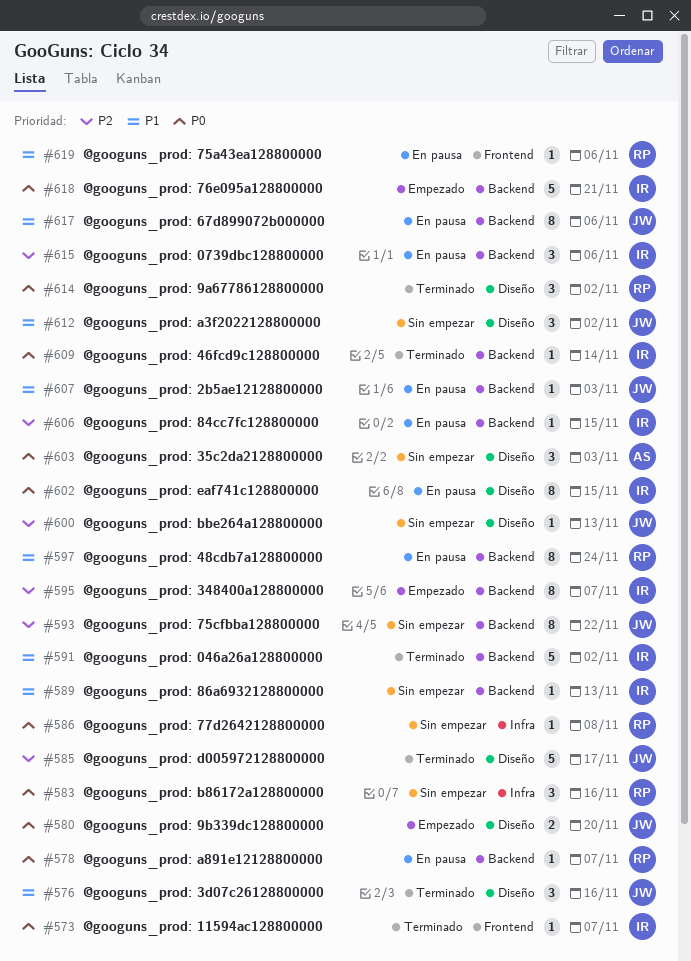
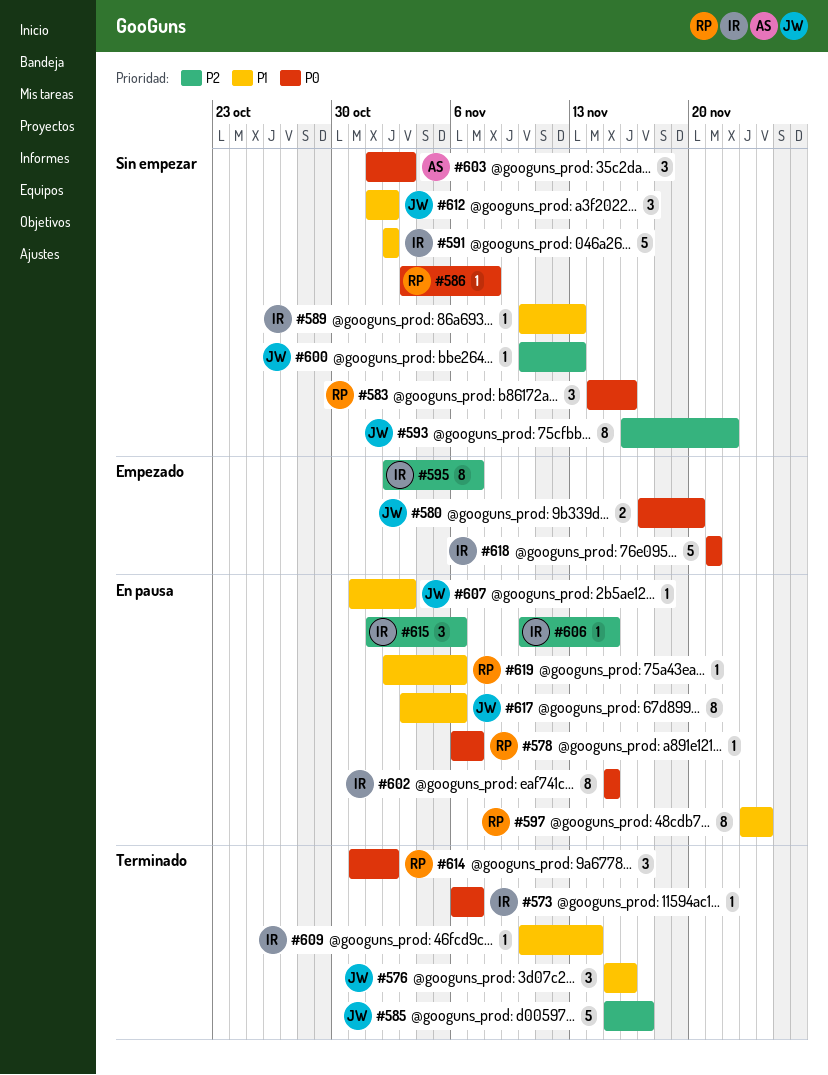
#591, status: Terminado -> Sin empezar
#609, priority: P0 -> P1

